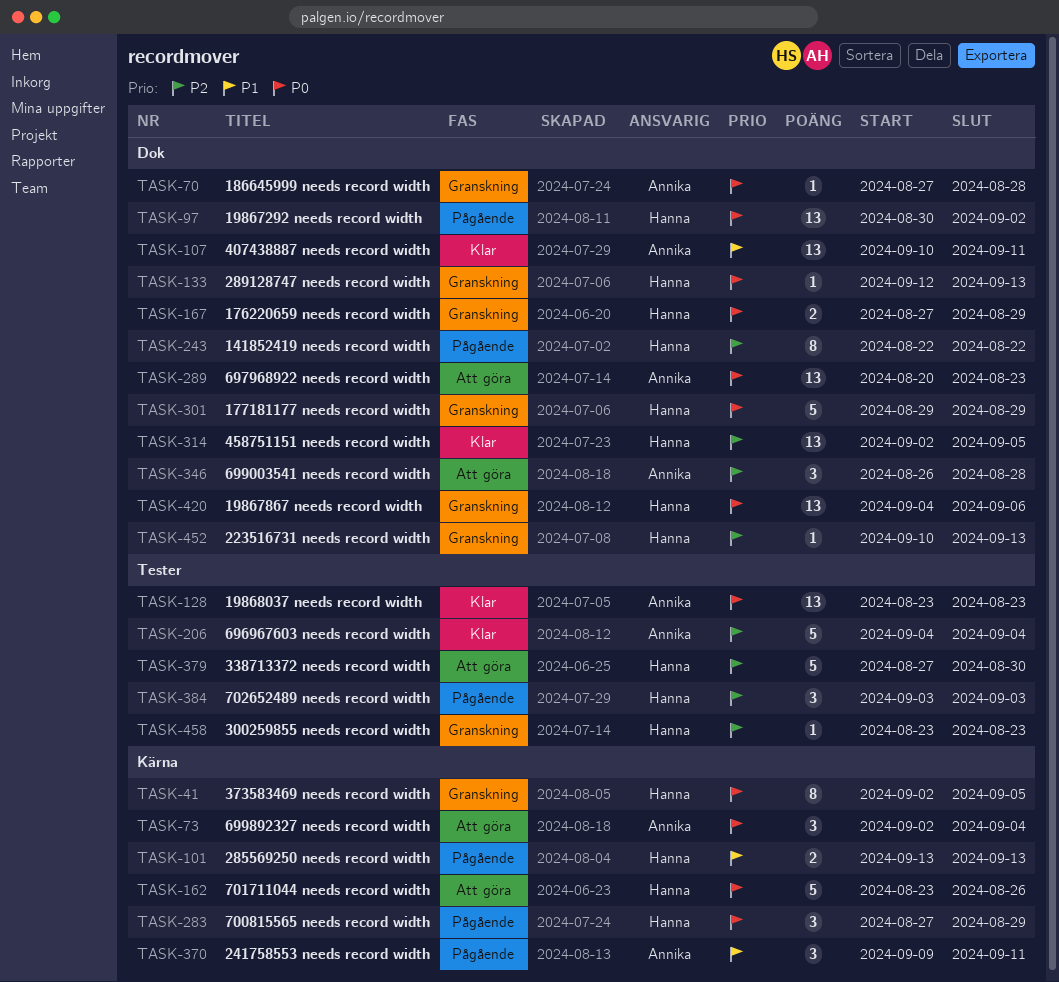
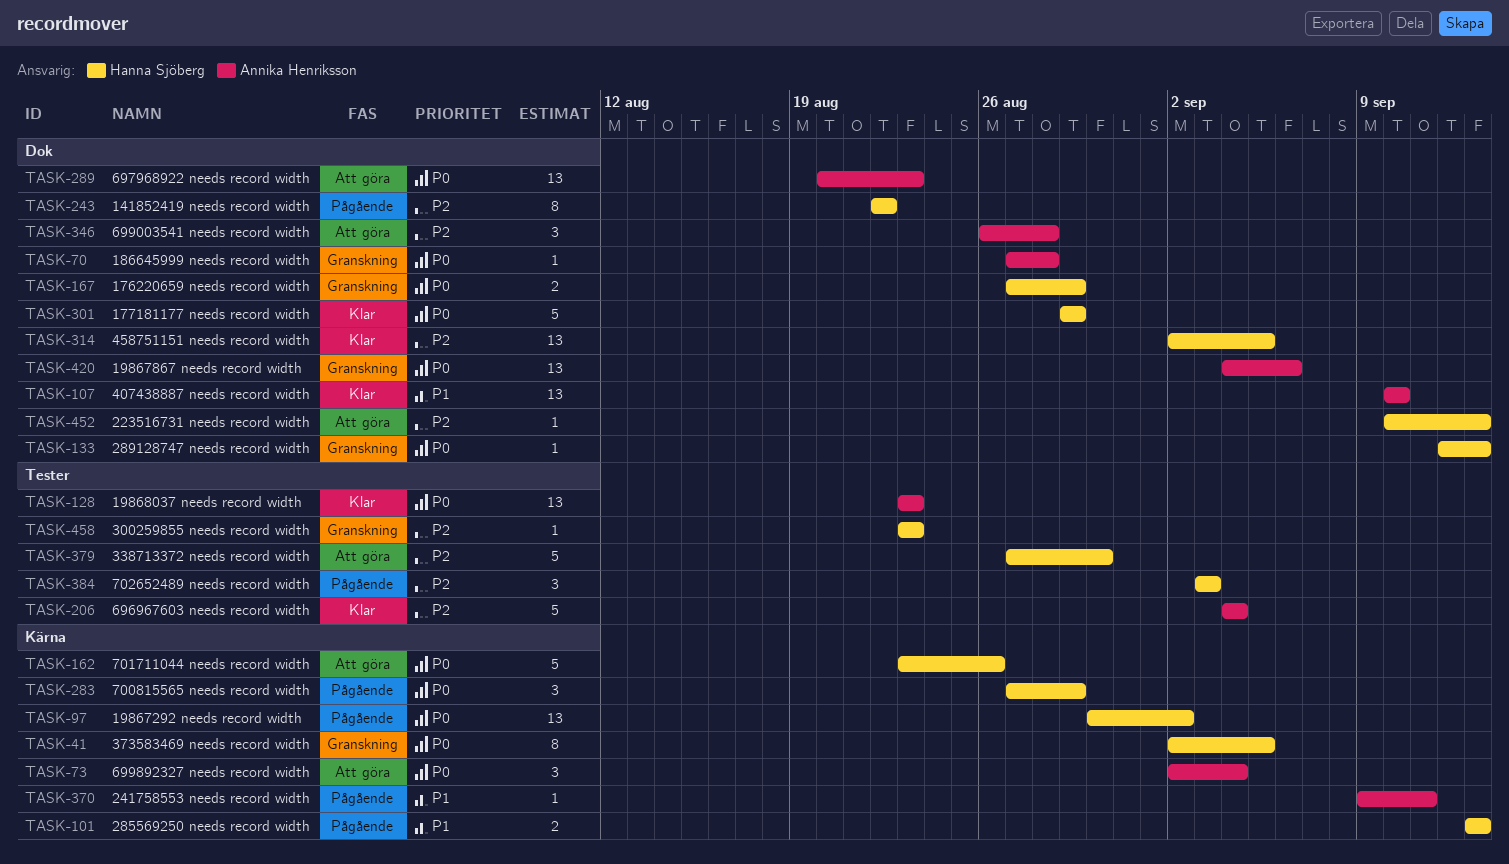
TASK-97, label: Dok -> Kärna
TASK-107, due: Sep 11 -> Sep 10
TASK-301, status: Granskning -> Klar
TASK-370, estimate: 3 -> 1
TASK-420, owner: Hanna Sjöberg -> Annika Henriksson
TASK-452, status: Granskning -> Att göra

